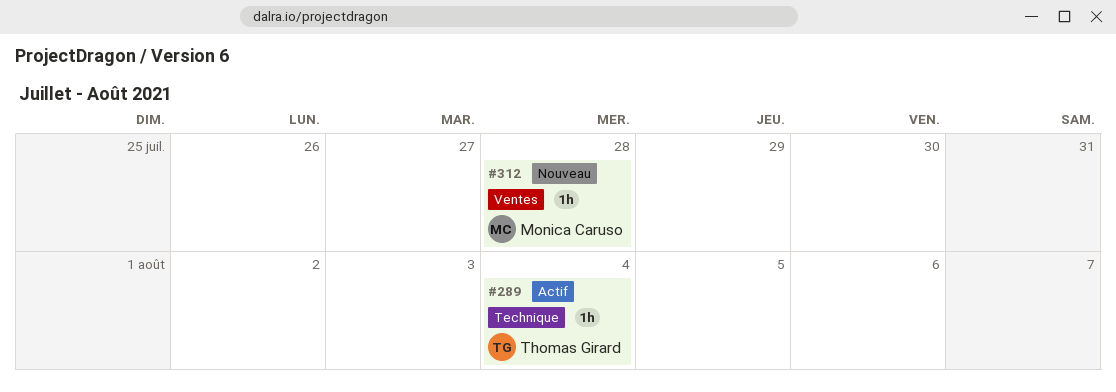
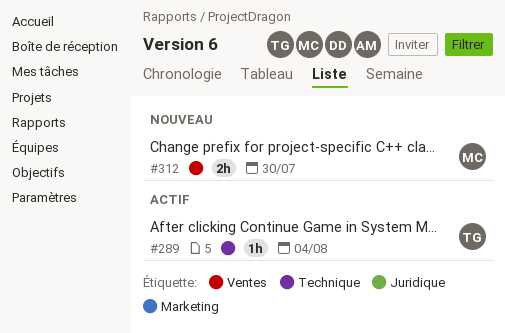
#312, estimate: 1h -> 2h
#312, due: Jul 28 -> Jul 30

